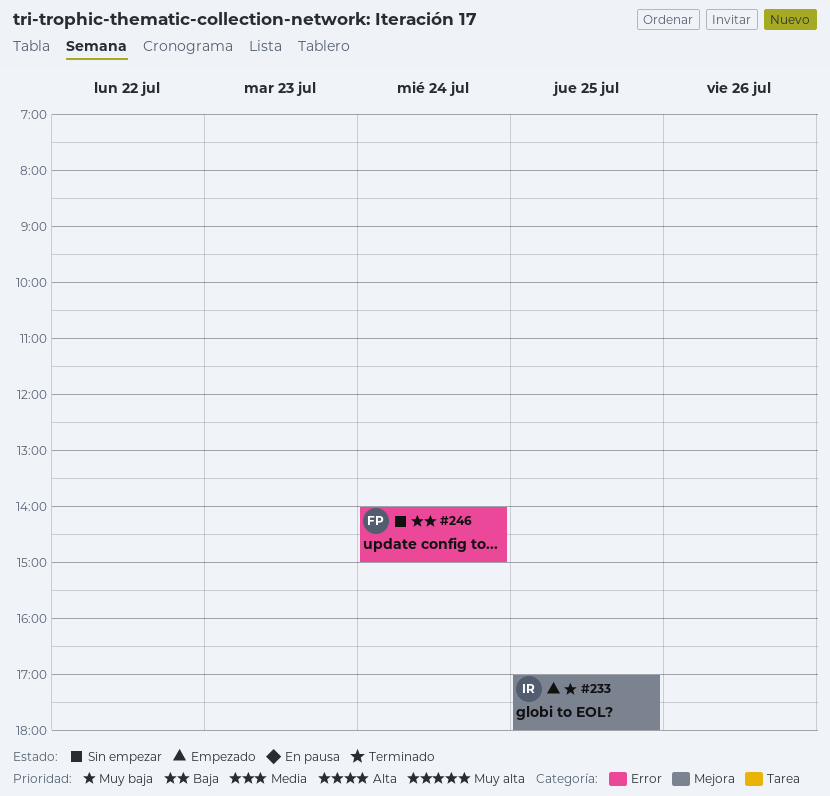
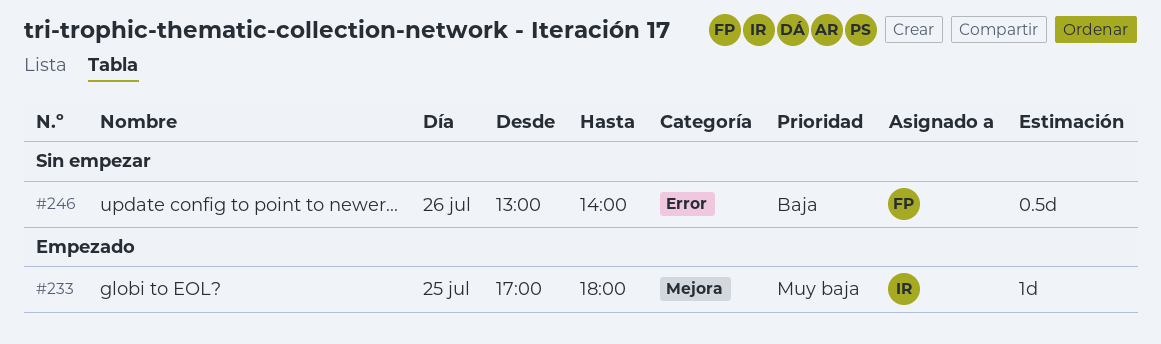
#246, day: Jul 24 -> Jul 26
#246, begins: 14:00 -> 13:00
#246, ends: 15:00 -> 14:00

